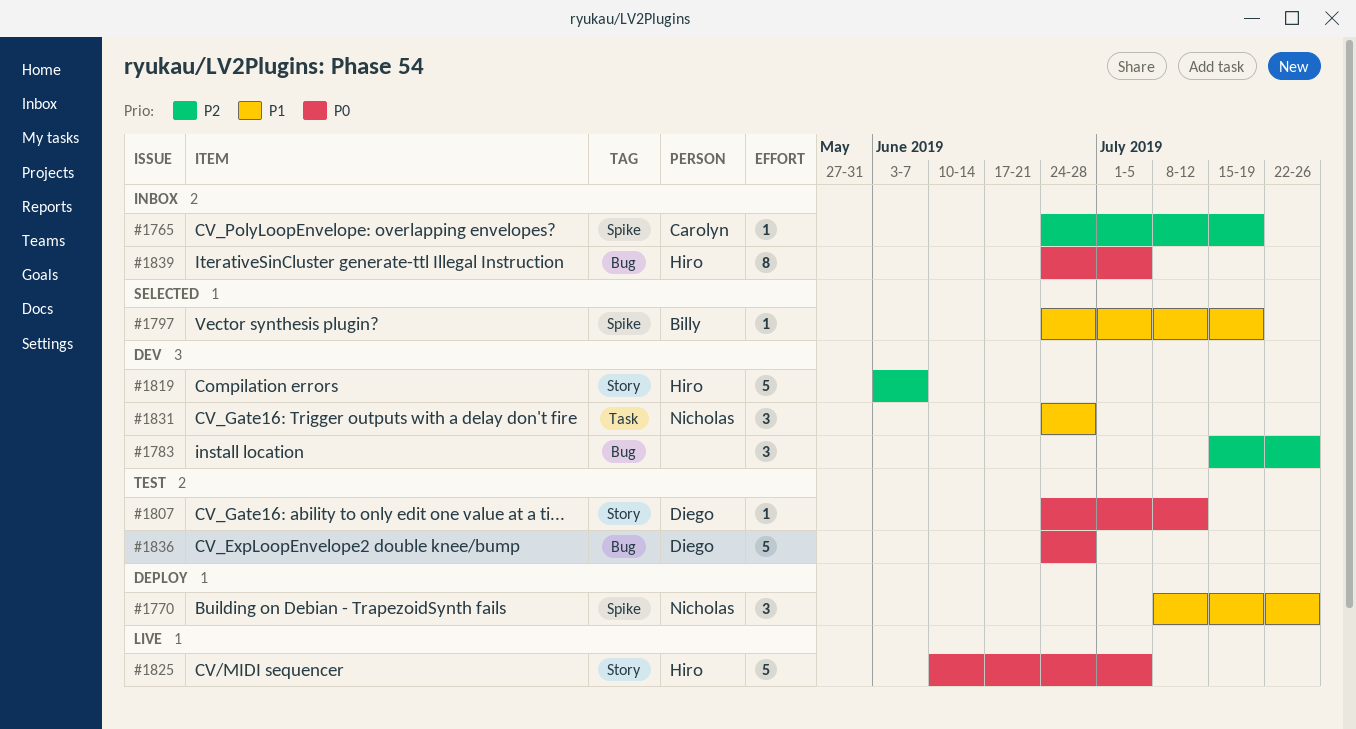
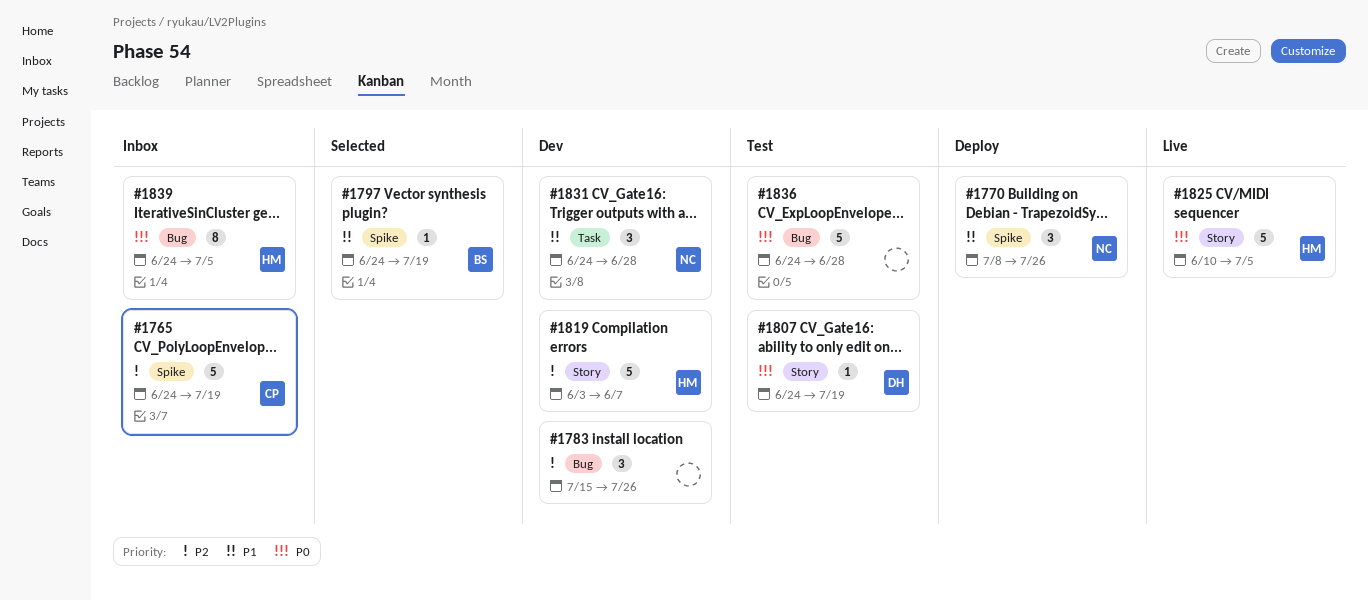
#1765, estimate: 1 -> 5
#1807, due: Jul 12 -> Jul 19
#1836, owner: Diego -> none

